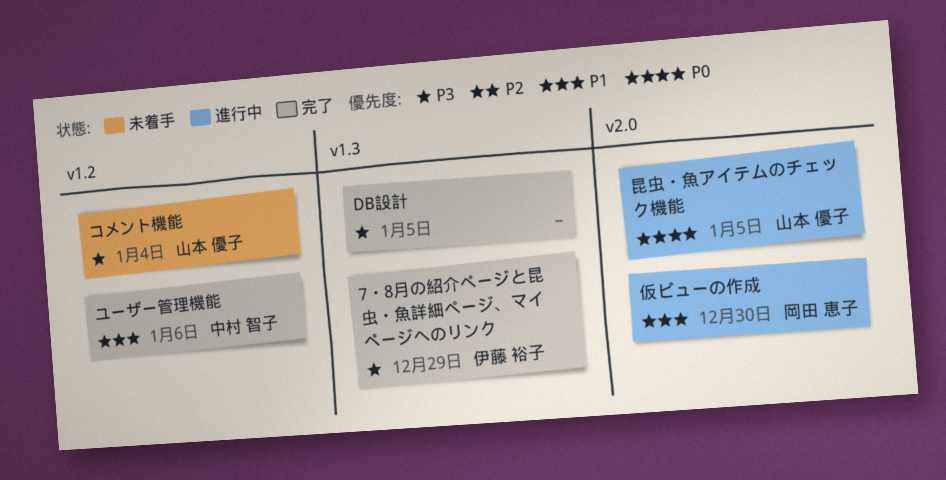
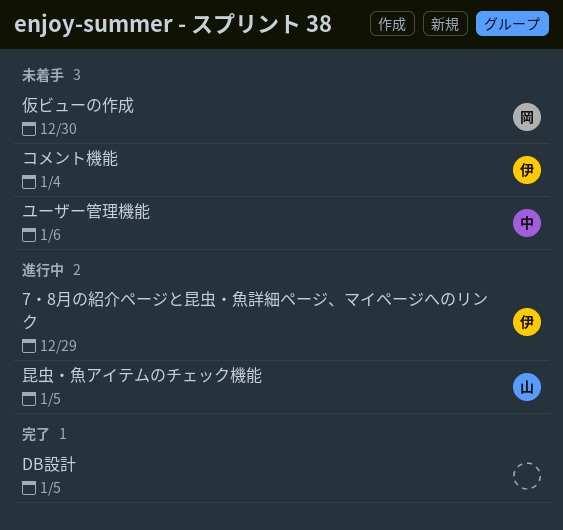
7・8月の紹介ページと昆虫・魚詳細ページ、マイページへのリンク, status: 完了 -> 進行中
コメント機能, owner: 山本 優子 -> 伊藤 裕子
ユーザー管理機能, status: 完了 -> 未着手
仮ビューの作成, status: 進行中 -> 未着手

